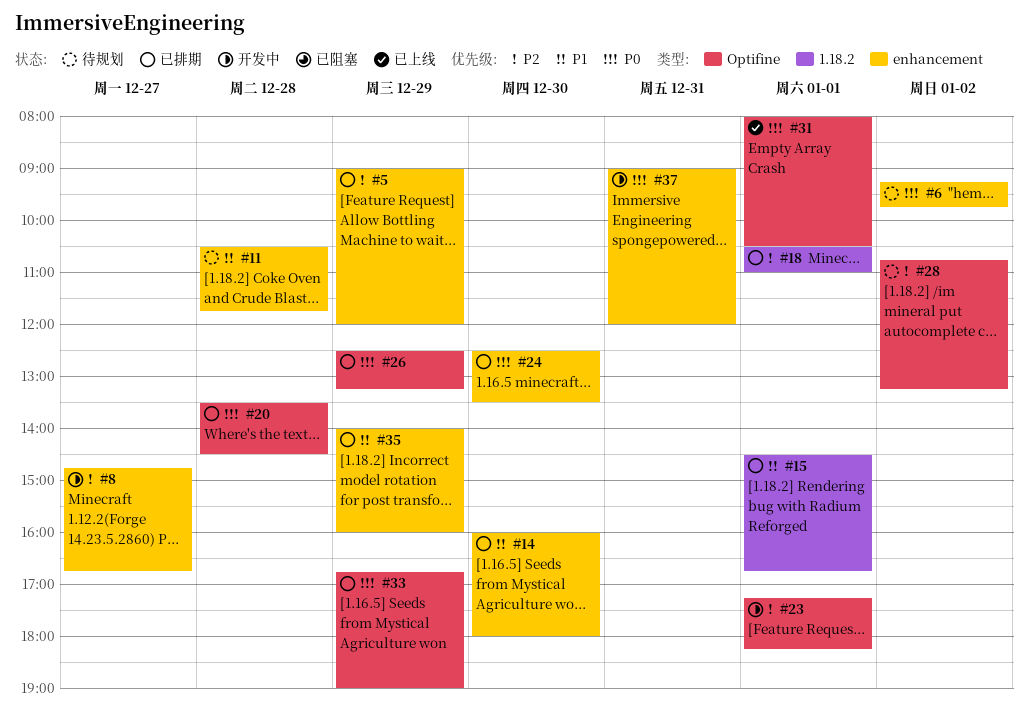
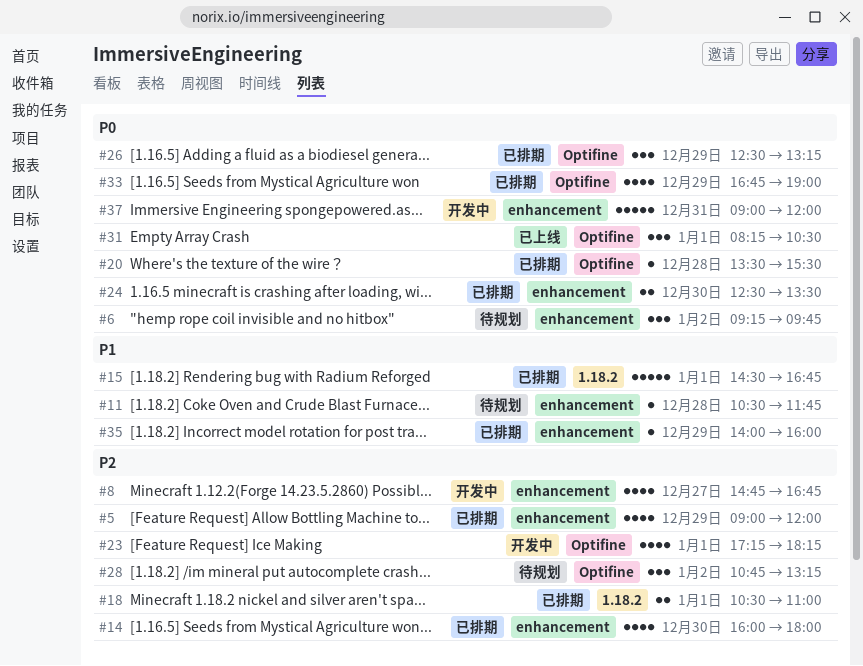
#14, priority: P1 -> P2
#20, ends: 14:30 -> 15:30
#31, begins: 08:00 -> 08:15

